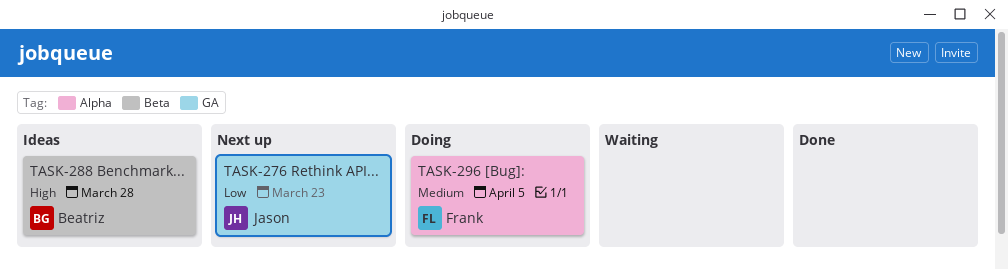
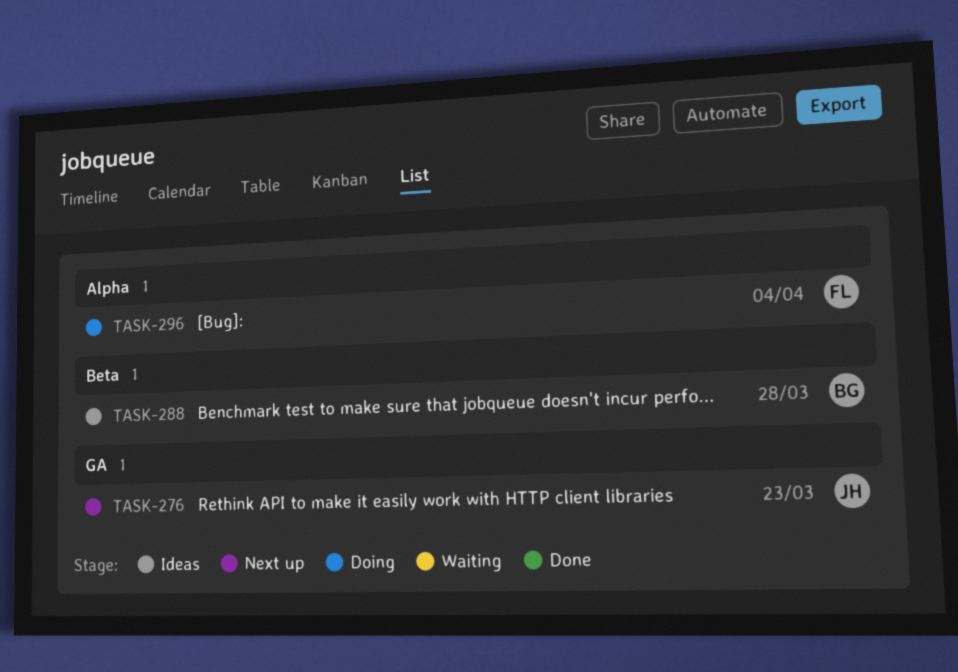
TASK-296, due: Apr 5 -> Apr 4

